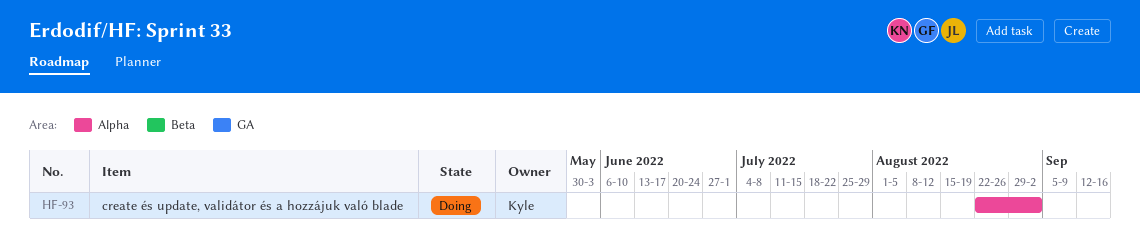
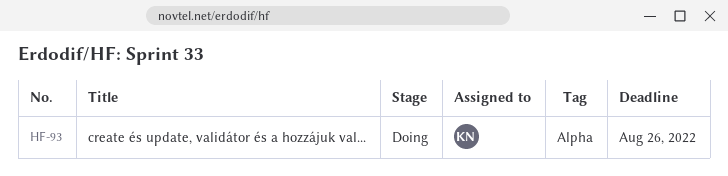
HF-93, due: Sep 2 -> Aug 26

